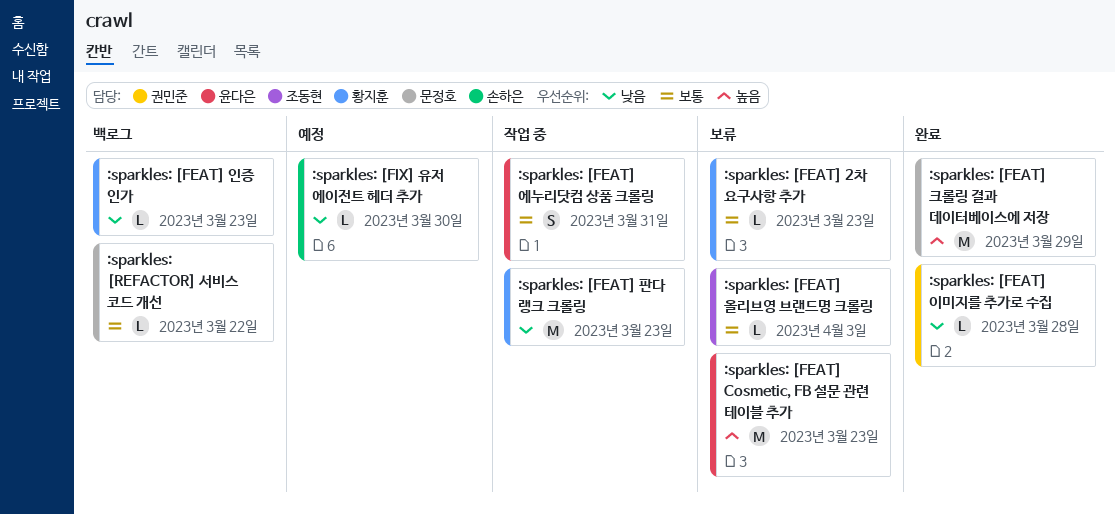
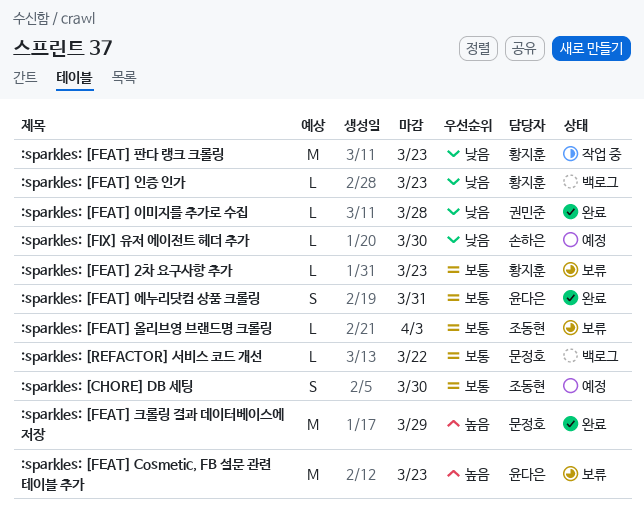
:sparkles: [CHORE] DB 세팅: none -> present
:sparkles: [FEAT] 에누리닷컴 상품 크롤링, status: 작업 중 -> 완료

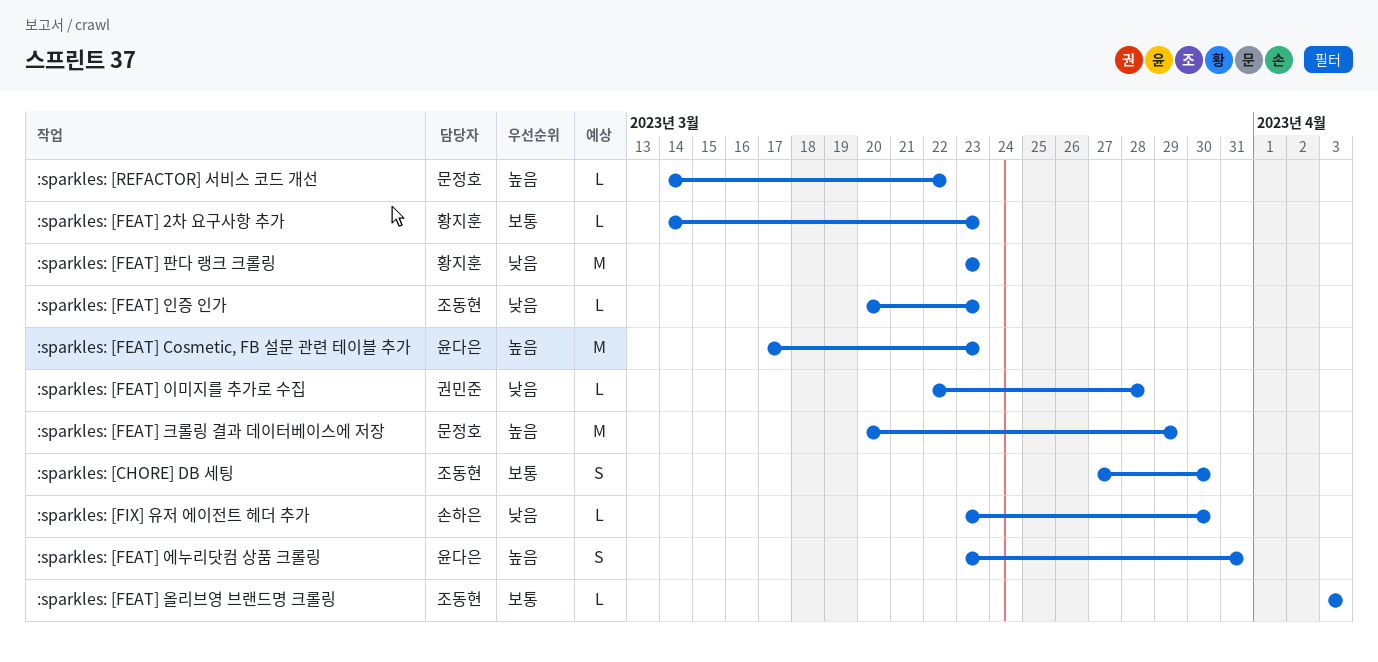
:sparkles: [FEAT] 에누리닷컴 상품 크롤링, priority: 보통 -> 높음
:sparkles: [FEAT] 인증 인가, owner: 황지훈 -> 조동현
:sparkles: [REFACTOR] 서비스 코드 개선, priority: 보통 -> 높음

